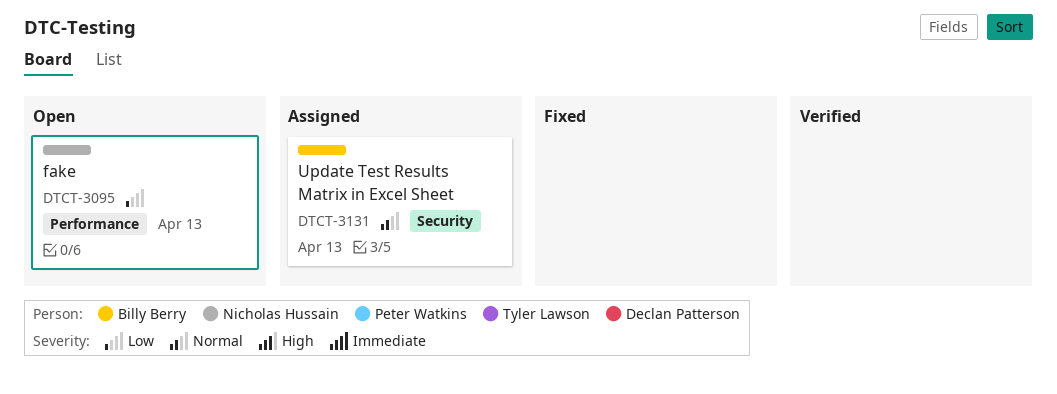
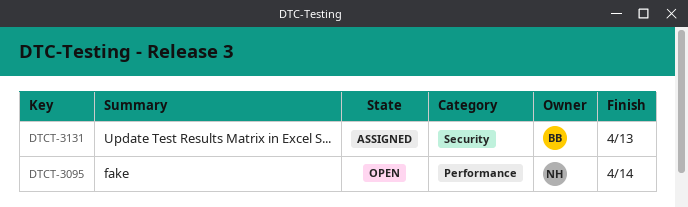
DTCT-3095, due: Apr 13 -> Apr 14

